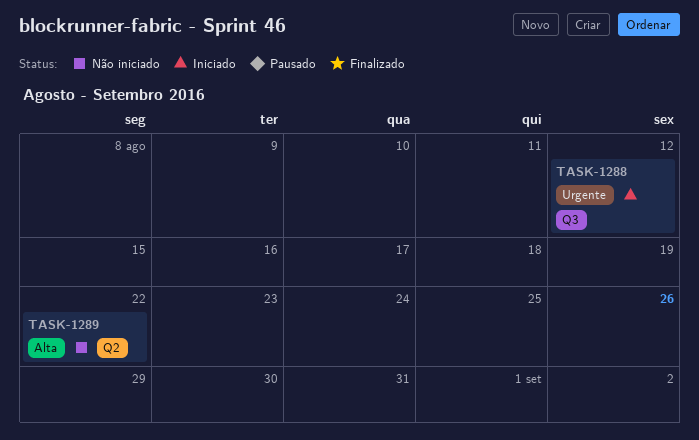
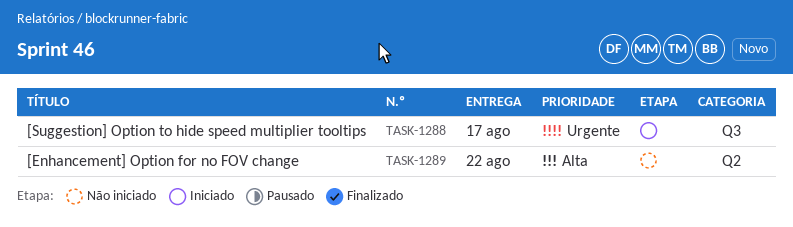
TASK-1288, due: Aug 12 -> Aug 17

